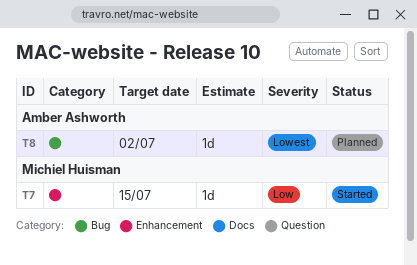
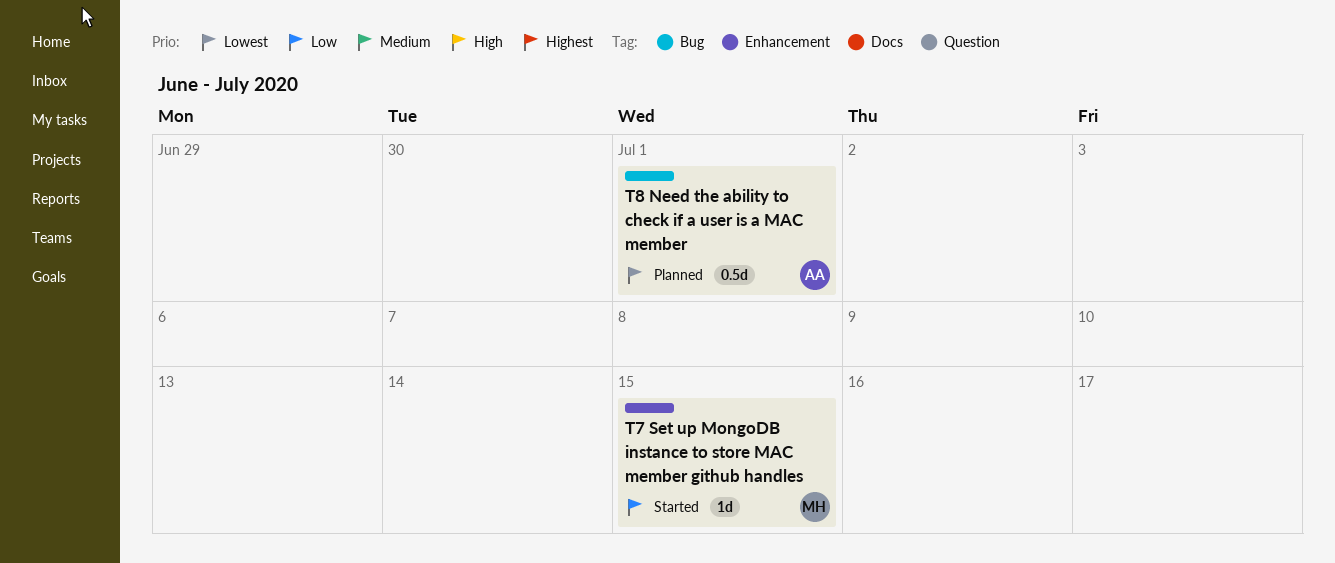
T8, estimate: 1d -> 0.5d
T8, due: Jul 2 -> Jul 1

